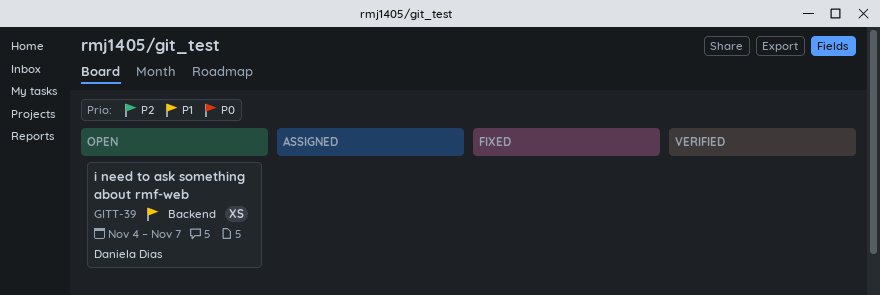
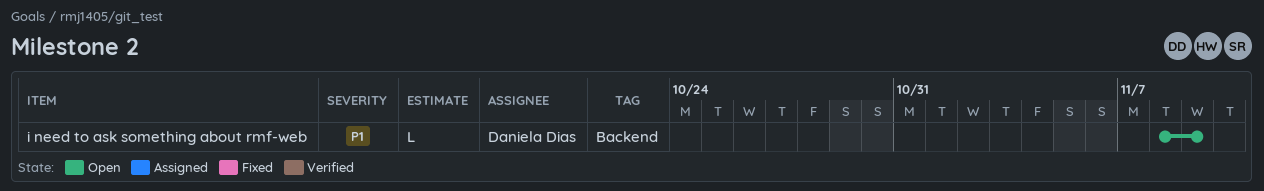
i need to ask something about rmf-web, estimate: XS -> L
i need to ask something about rmf-web, start: Nov 4 -> Nov 8
i need to ask something about rmf-web, due: Nov 7 -> Nov 9

